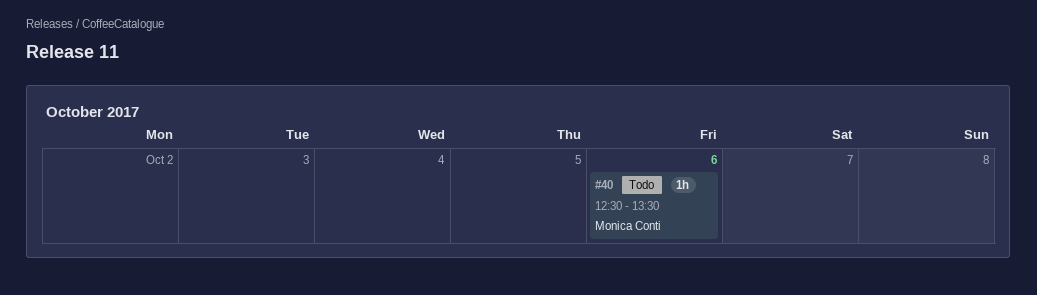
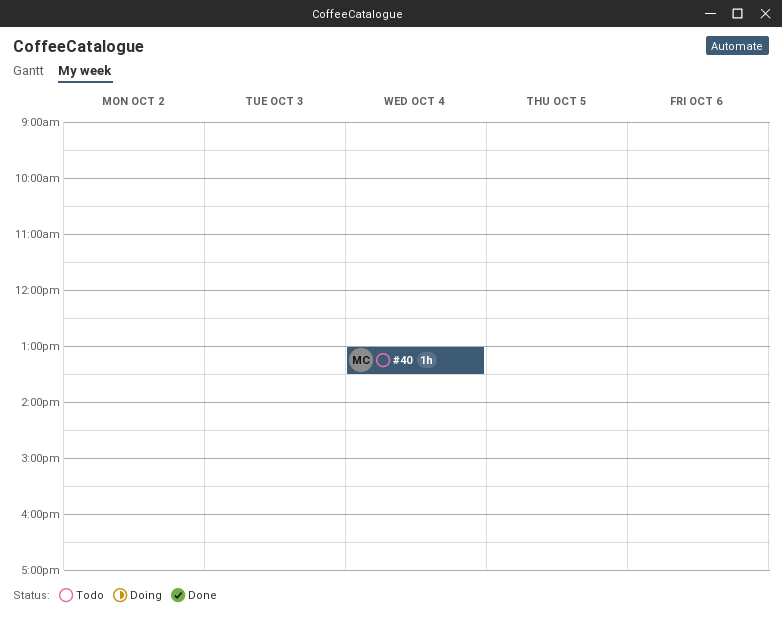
#40, day: Oct 6 -> Oct 4
#40, begins: 12:30 -> 13:00

